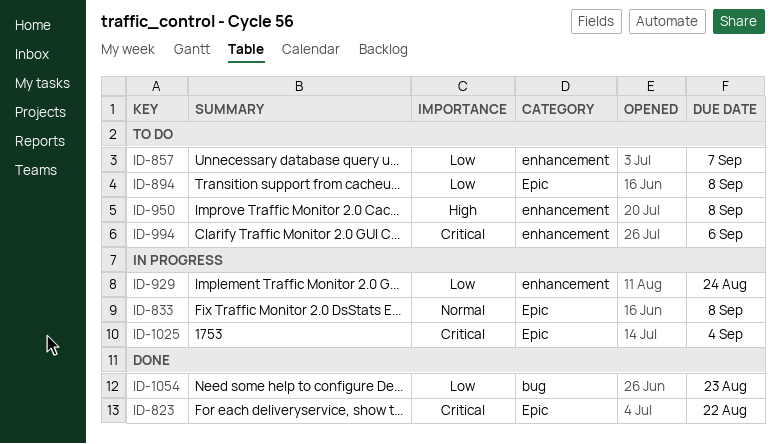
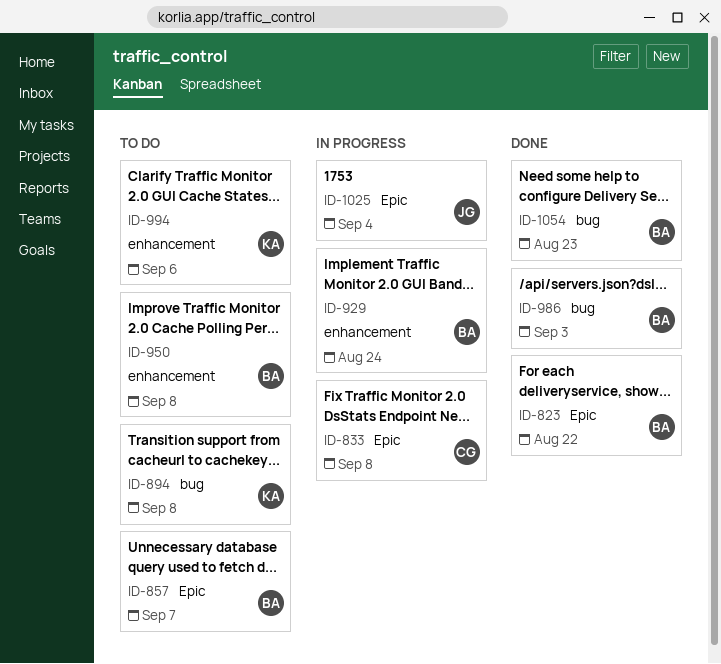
ID-857, label: enhancement -> Epic
ID-894, label: Epic -> bug
ID-986: none -> present

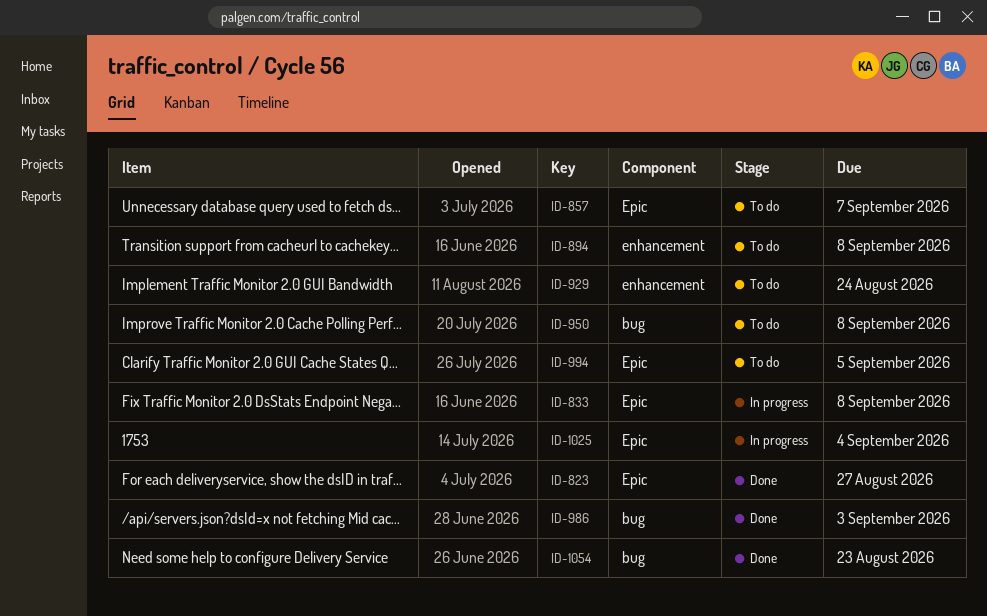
ID-823, due: Aug 22 -> Aug 27
ID-894, label: bug -> enhancement
ID-929, status: In progress -> To do
ID-950, label: enhancement -> bug
ID-994, label: enhancement -> Epic
ID-994, due: Sep 6 -> Sep 5

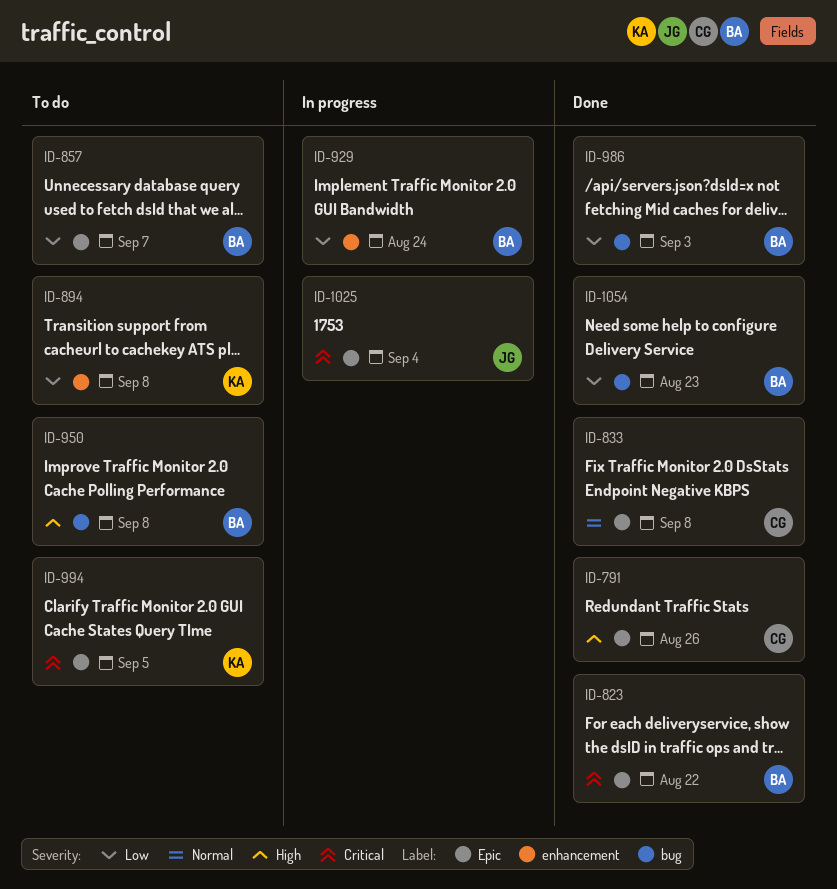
ID-791: none -> present
ID-823, due: Aug 27 -> Aug 22
ID-833, status: In progress -> Done
ID-929, status: To do -> In progress

